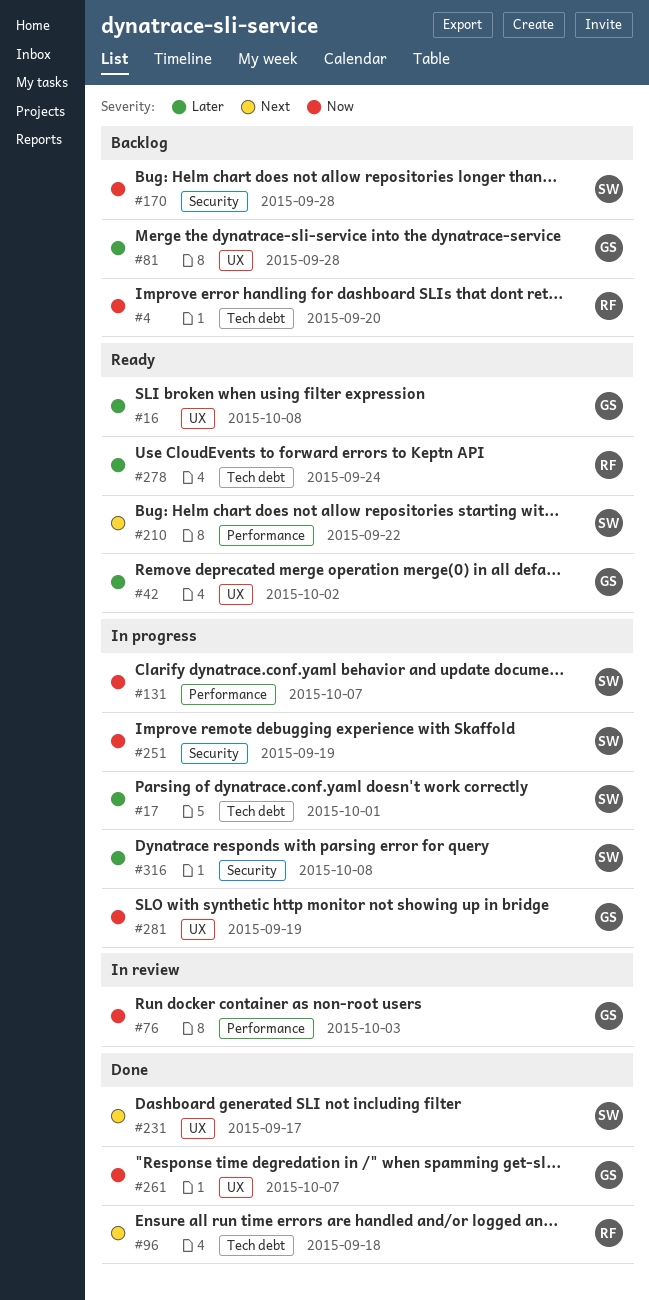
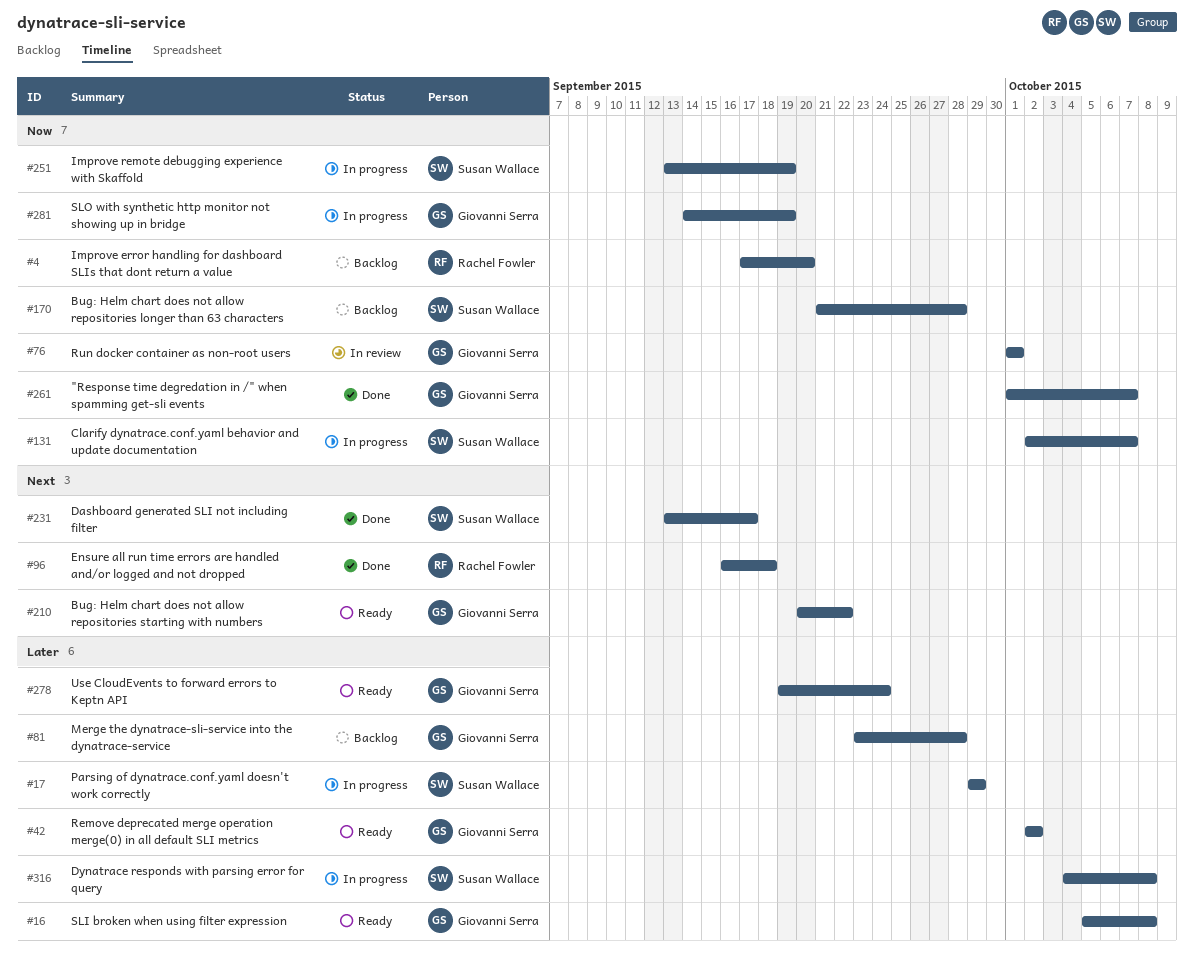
#17, due: Oct 1 -> Sep 29
#76, due: Oct 3 -> Oct 1
#210, owner: Susan Wallace -> Giovanni Serra
#278, owner: Rachel Fowler -> Giovanni Serra

